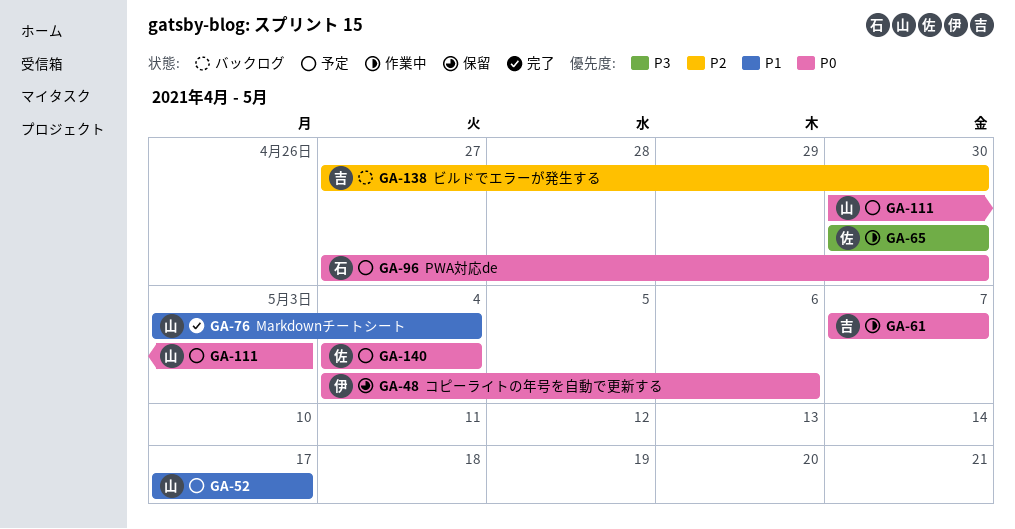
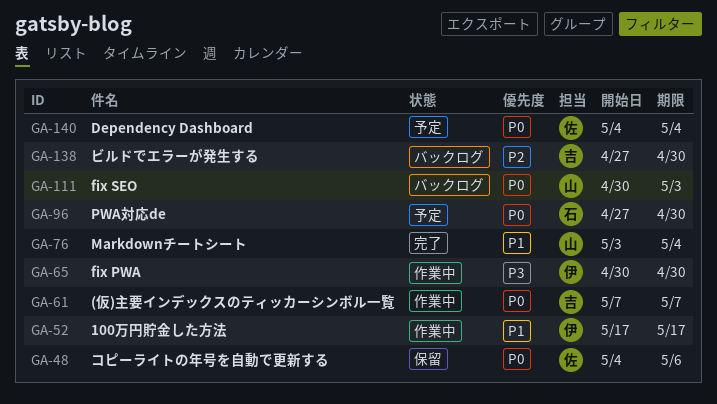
GA-48, owner: 伊 -> 佐
GA-52, status: 予定 -> 作業中
GA-52, owner: 山 -> 伊
GA-65, owner: 佐 -> 伊
GA-111, status: 予定 -> バックログ

